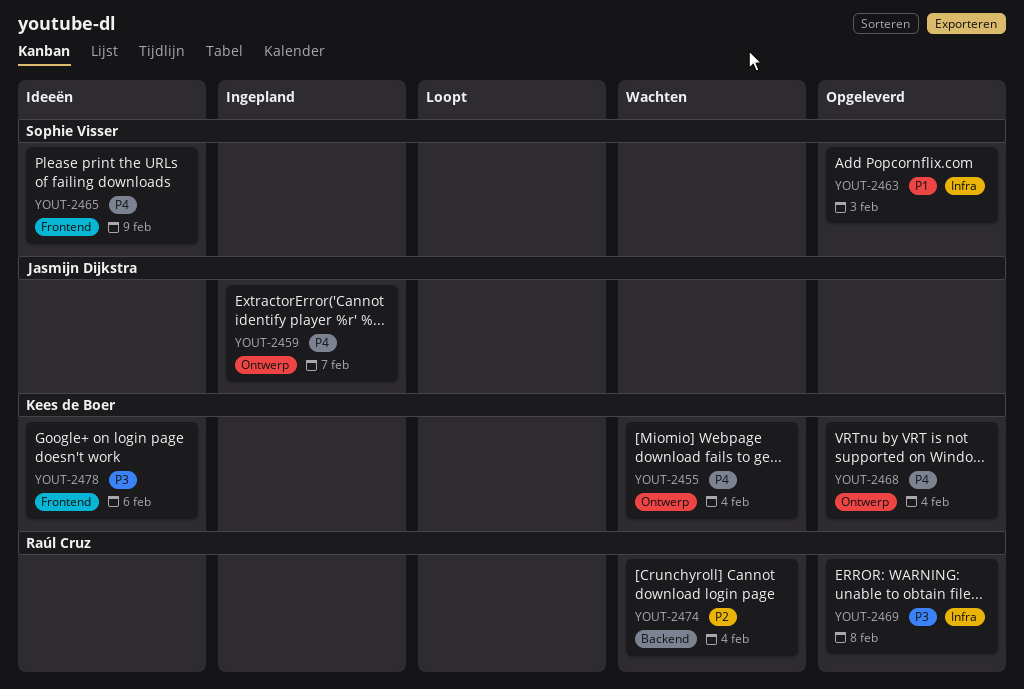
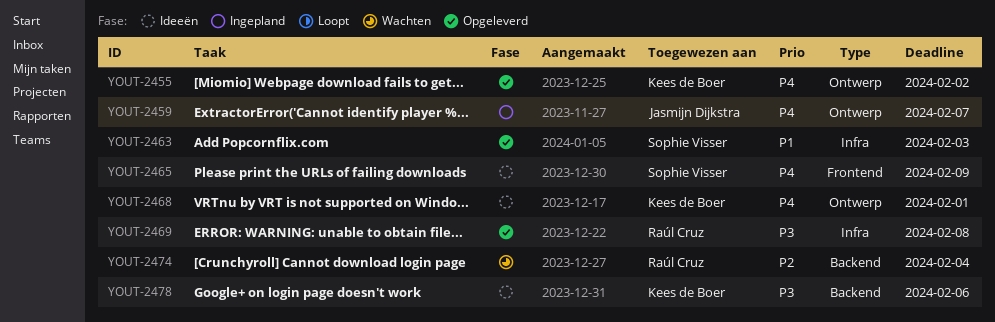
YOUT-2455, status: Wachten -> Opgeleverd
YOUT-2455, due: Feb 4 -> Feb 2
YOUT-2468, status: Opgeleverd -> Ideeën
YOUT-2468, due: Feb 4 -> Feb 1
YOUT-2478, label: Frontend -> Backend

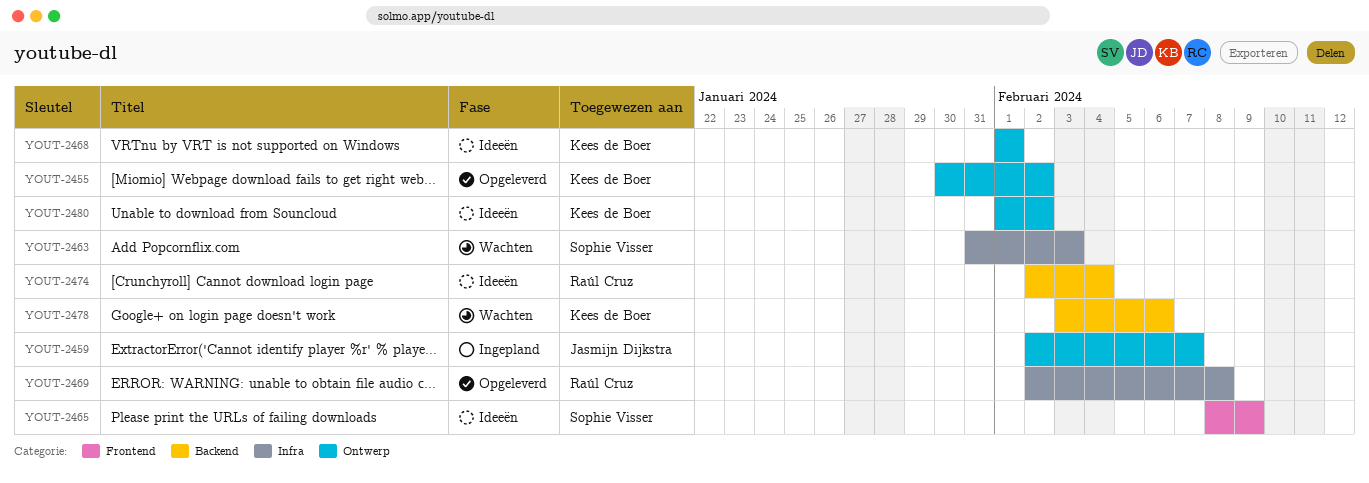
YOUT-2463, status: Opgeleverd -> Wachten
YOUT-2474, status: Wachten -> Ideeën
YOUT-2478, status: Ideeën -> Wachten
YOUT-2480: none -> present

